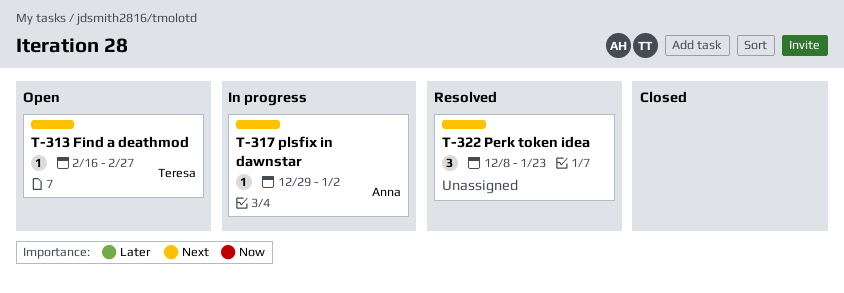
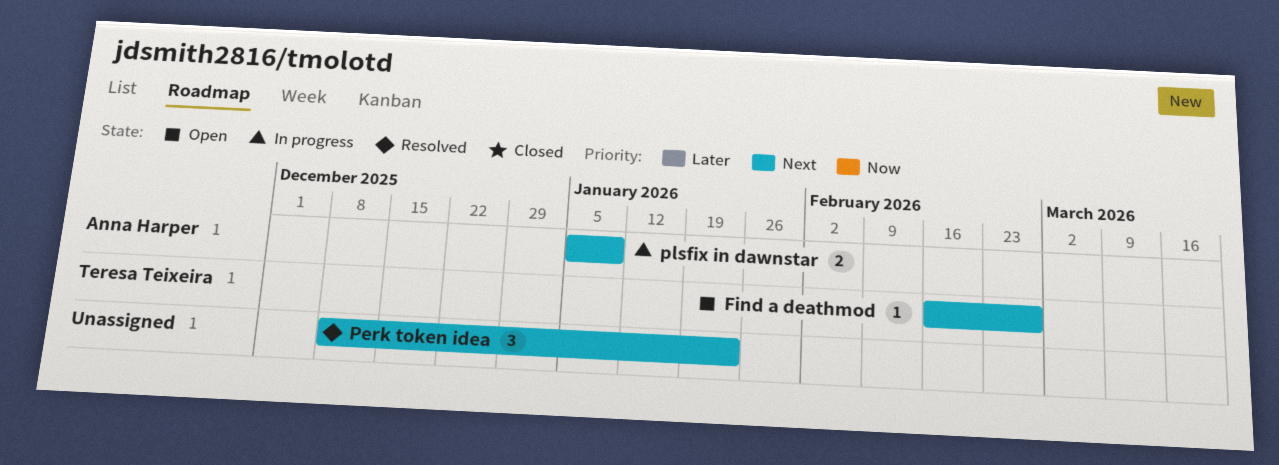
plsfix in dawnstar, estimate: 1 -> 2
plsfix in dawnstar, start: Dec 29 -> Jan 5
plsfix in dawnstar, due: Jan 2 -> Jan 9

